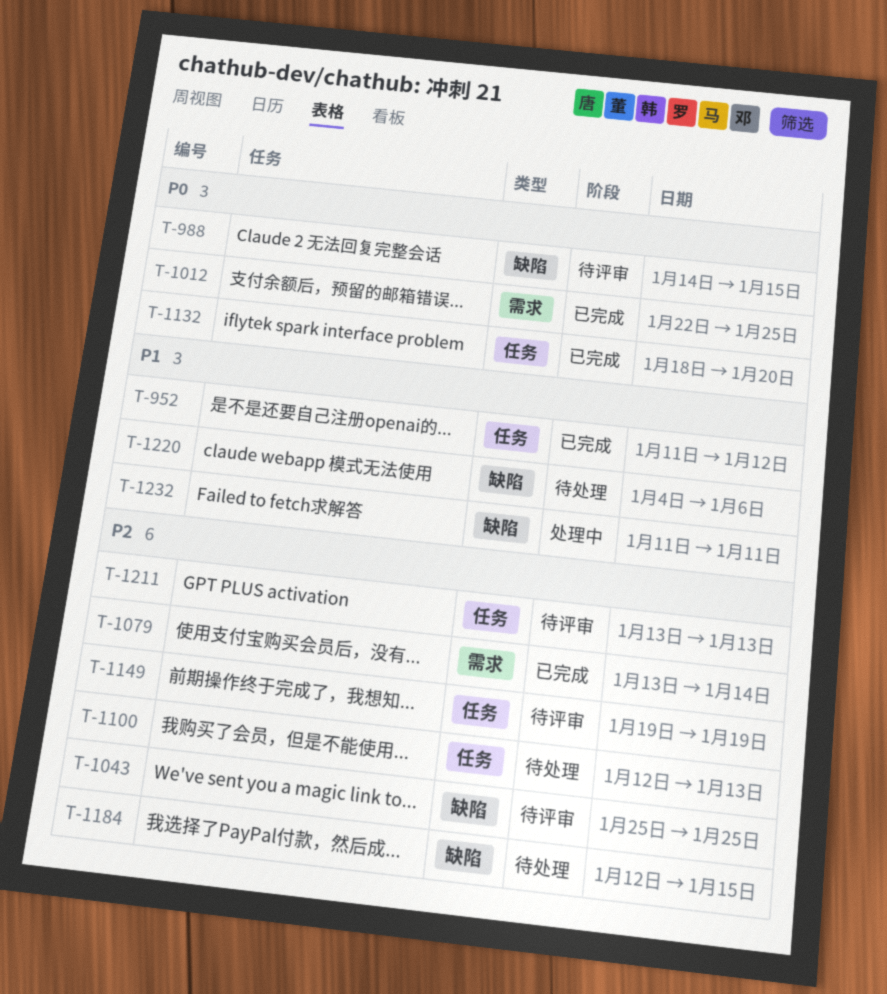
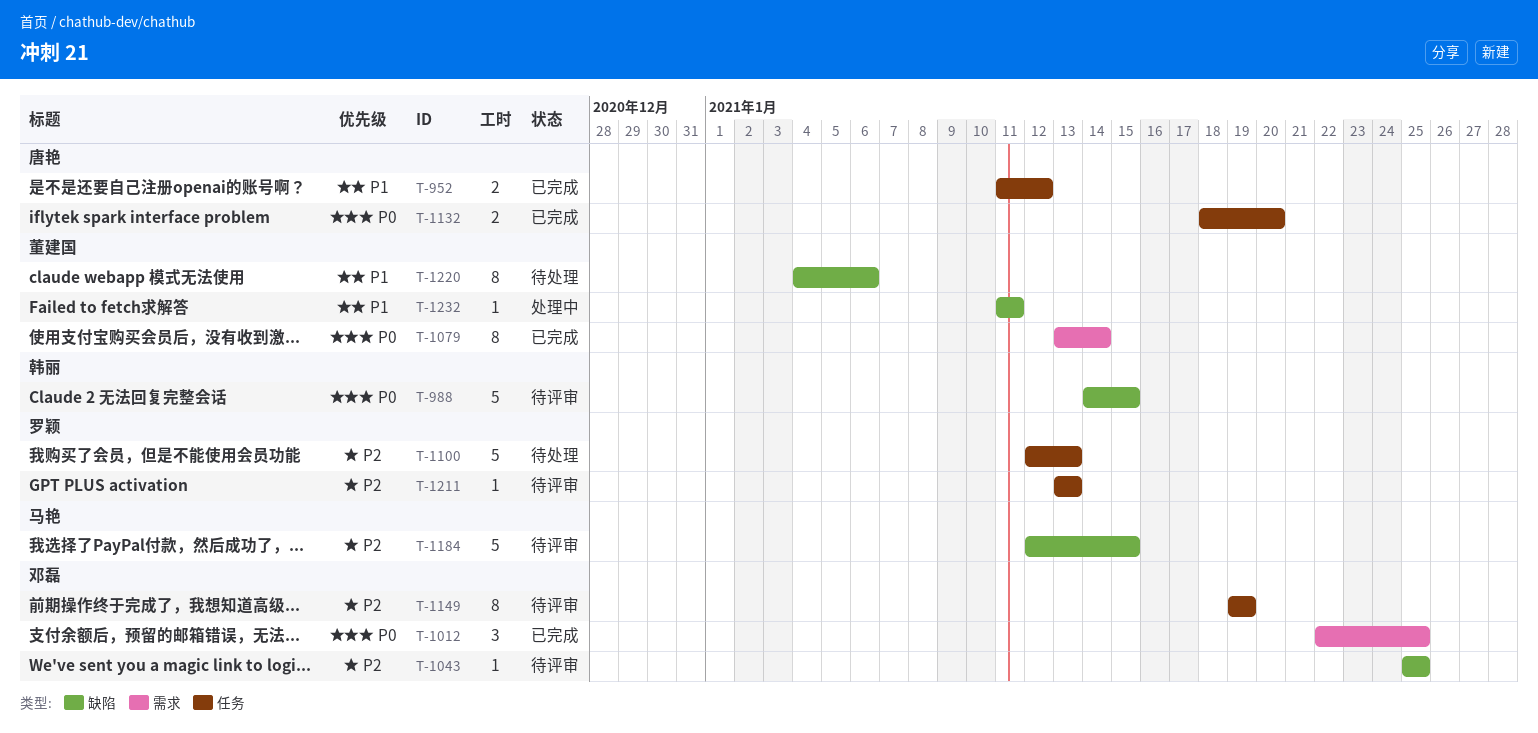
T-1079, priority: P2 -> P0
T-1184, status: 待处理 -> 待评审

